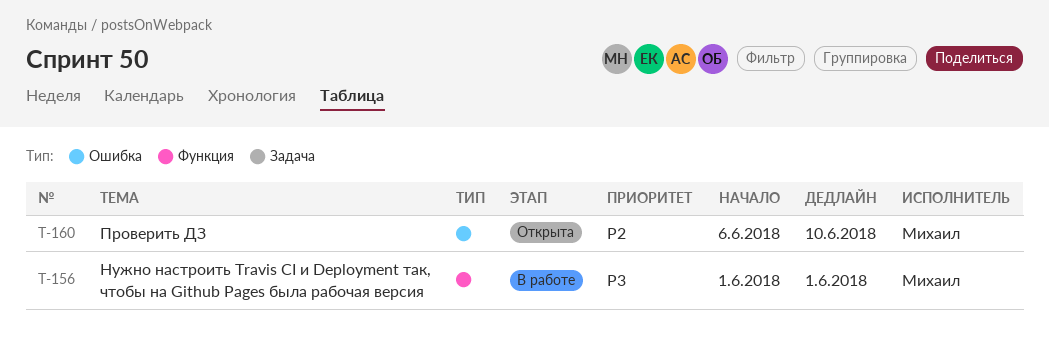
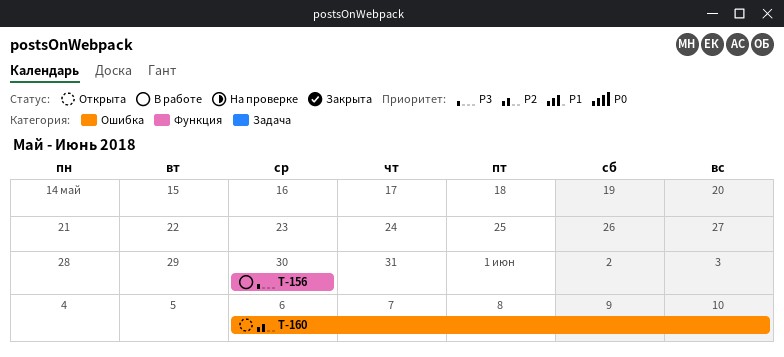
T-156, start: Jun 1 -> May 30
T-156, due: Jun 1 -> May 30

